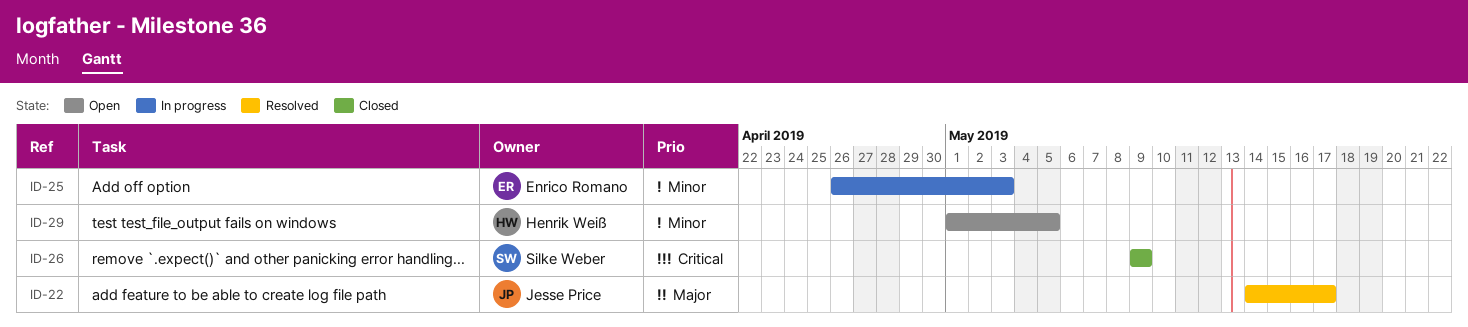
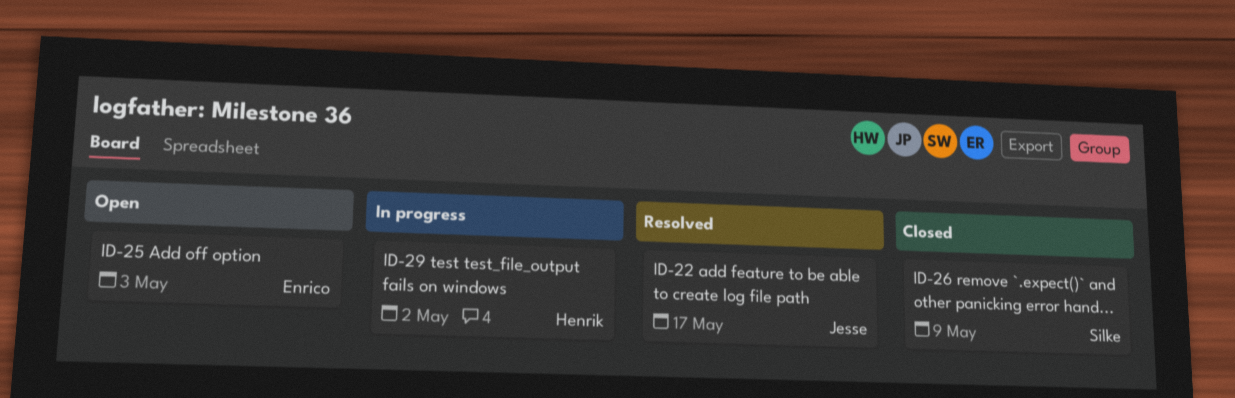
ID-25, status: In progress -> Open
ID-29, status: Open -> In progress
ID-29, due: May 5 -> May 2

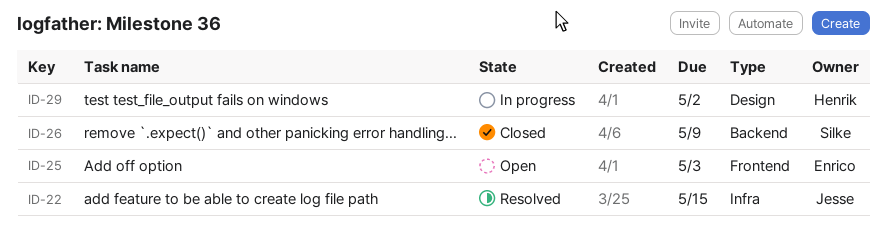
ID-22, due: May 17 -> May 15

